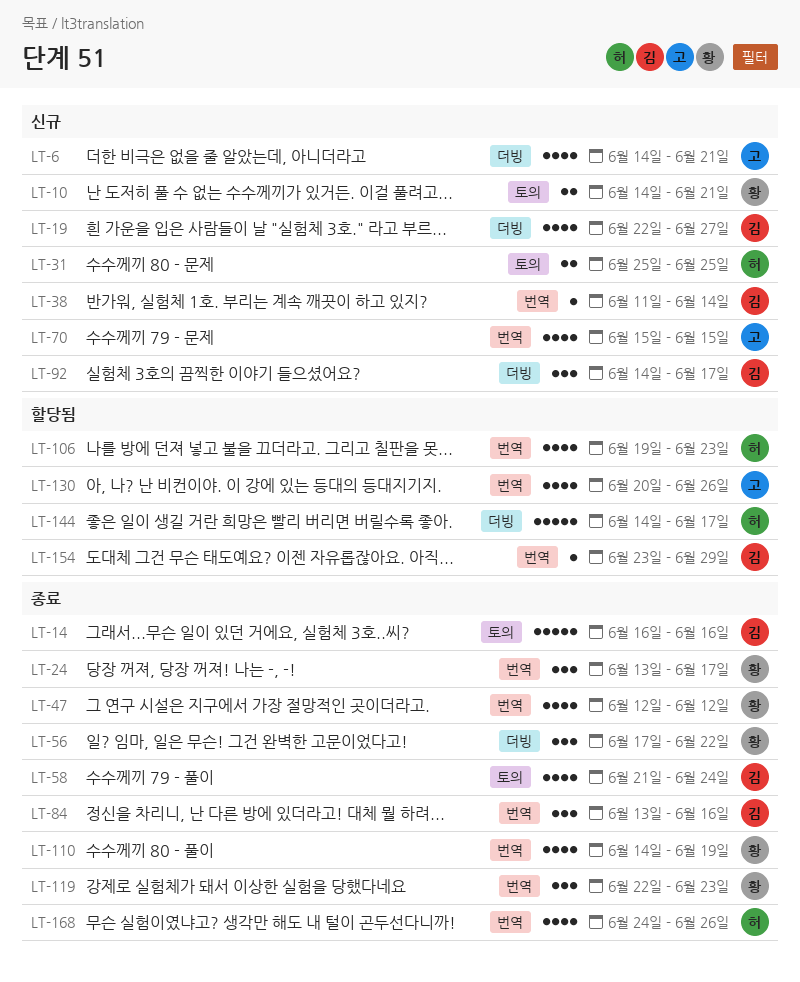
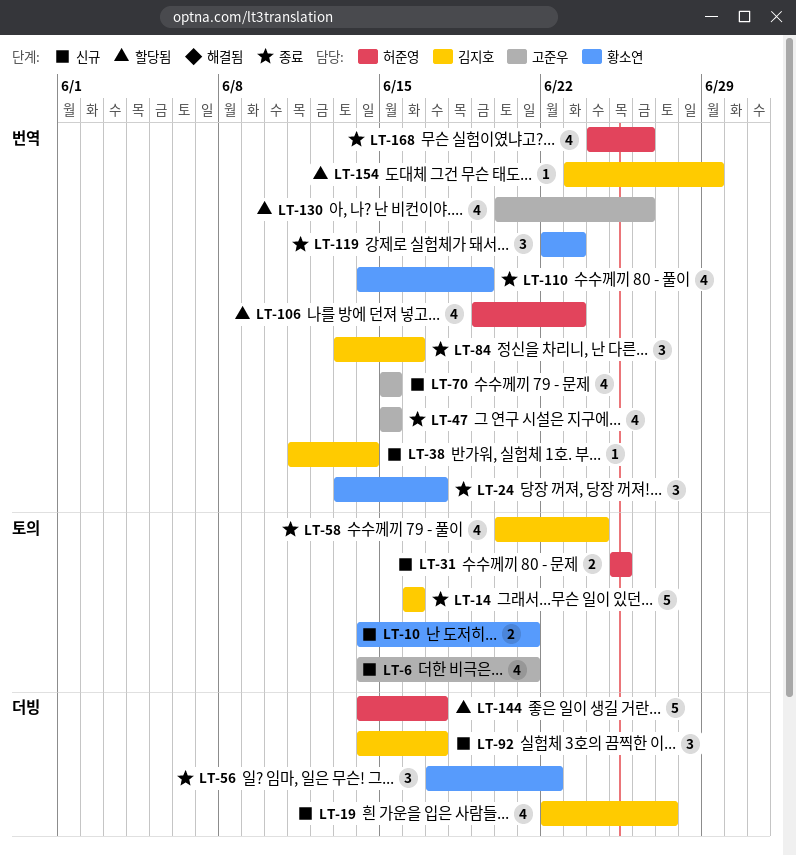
LT-6, label: 더빙 -> 토의
LT-47, owner: 황소연 -> 고준우
LT-47, start: Jun 12 -> Jun 15
LT-47, due: Jun 12 -> Jun 15
LT-58, start: Jun 21 -> Jun 20

